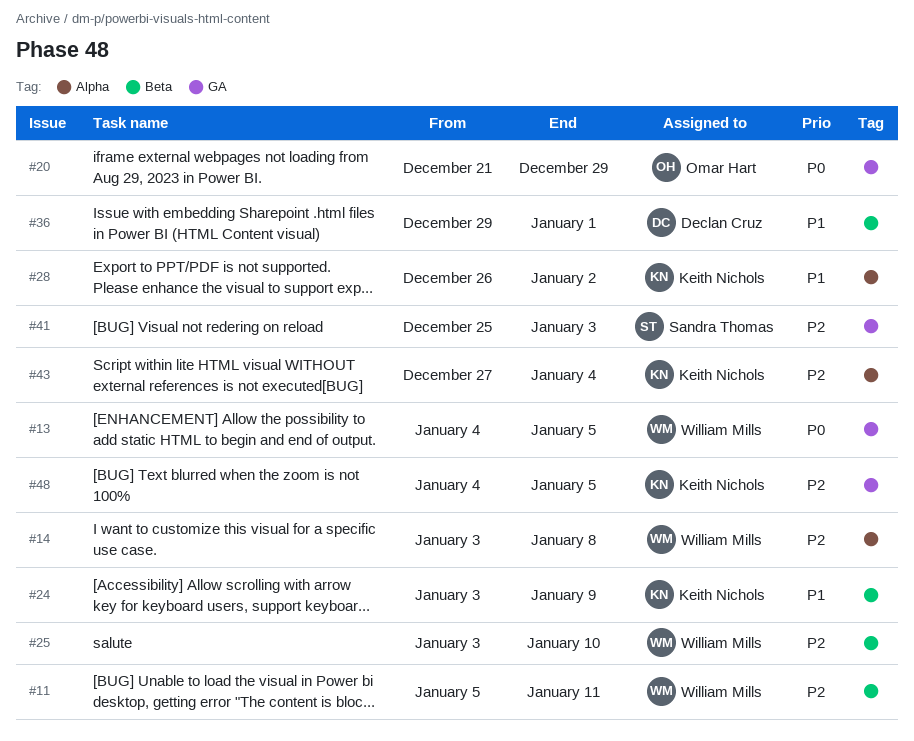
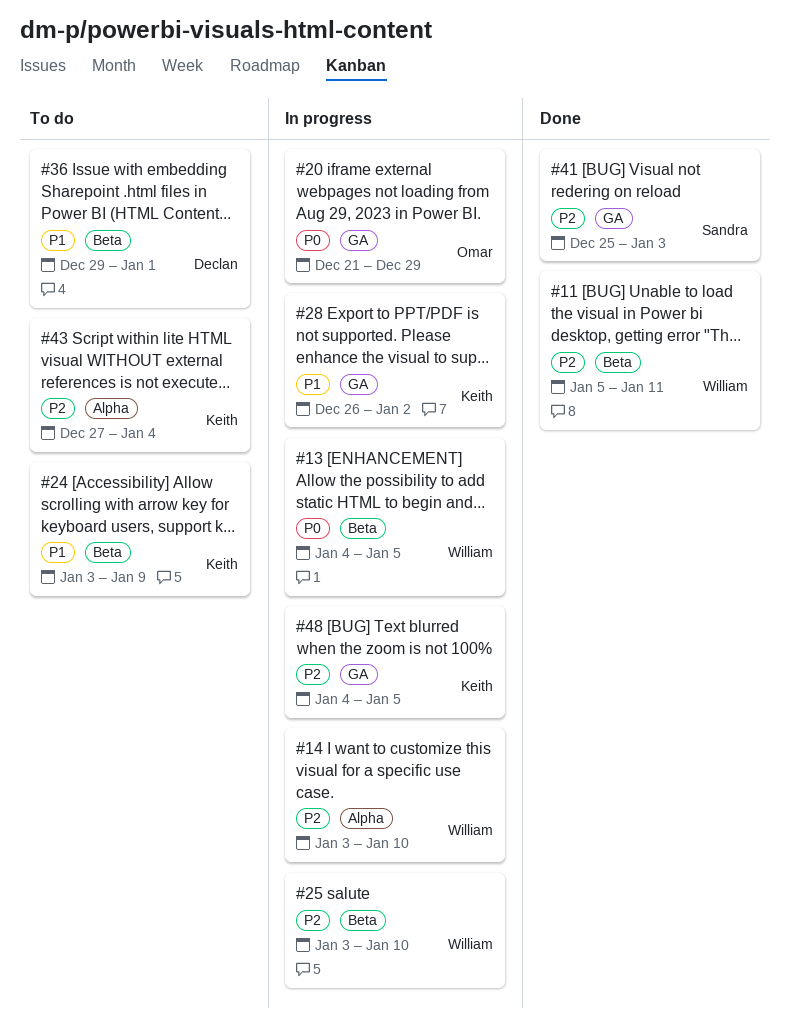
#13, label: GA -> Beta
#14, due: Jan 8 -> Jan 10
#28, label: Alpha -> GA

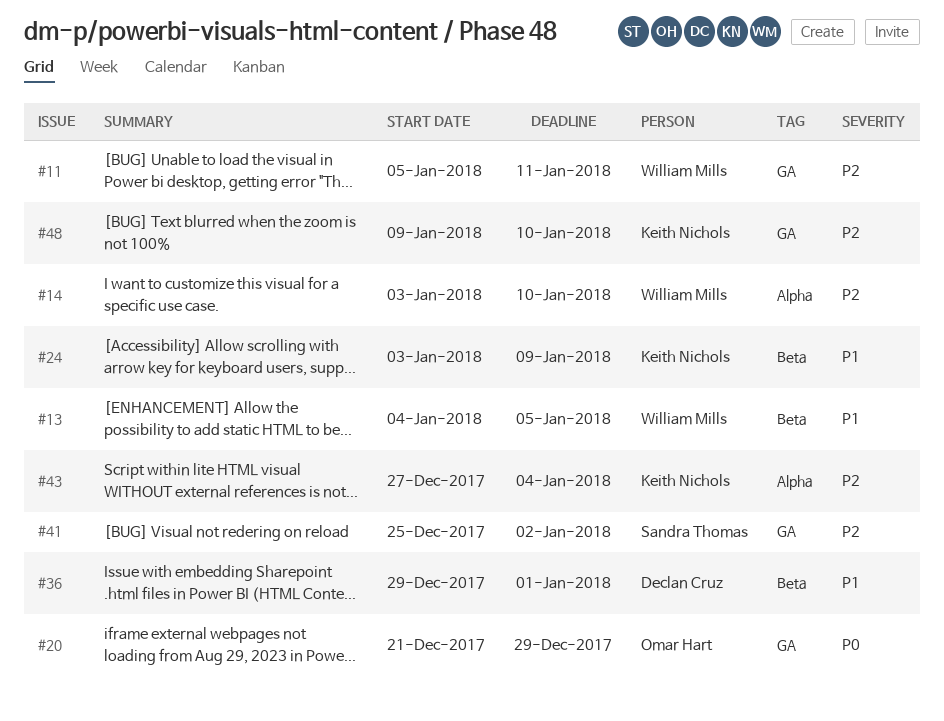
#11, label: Beta -> GA
#13, priority: P0 -> P1
#25: present -> none
#28: present -> none
#41, due: Jan 3 -> Jan 2
#48, start: Jan 4 -> Jan 9
#48, due: Jan 5 -> Jan 10

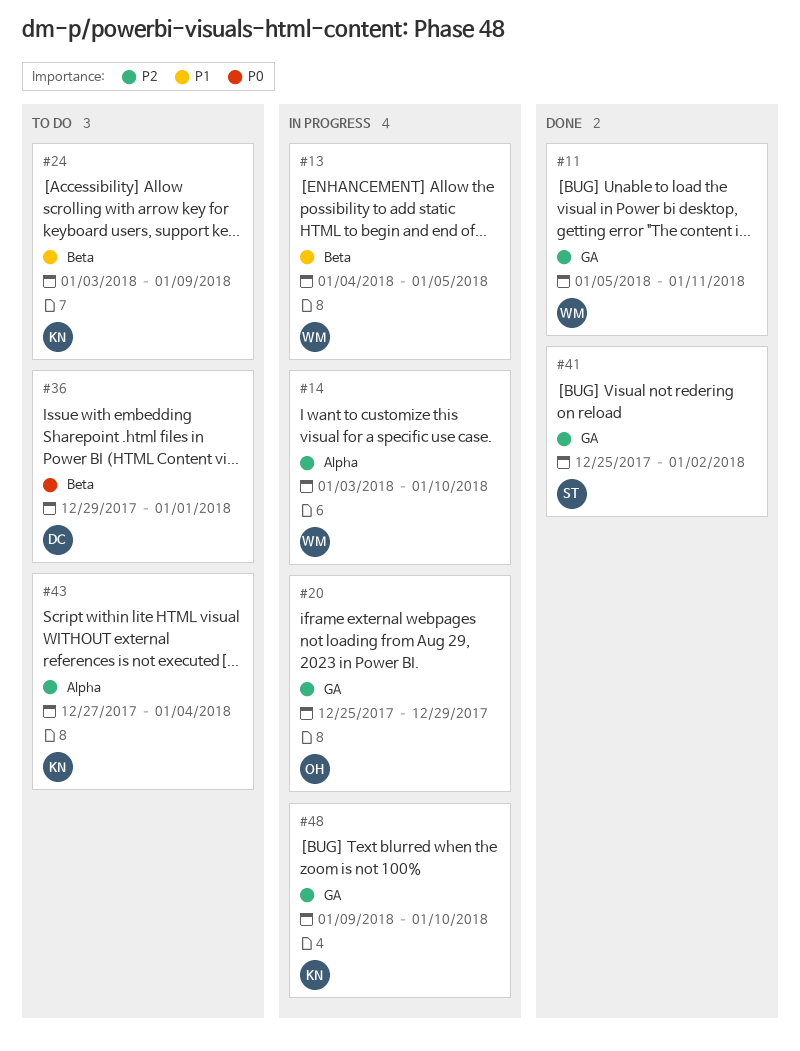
#20, priority: P0 -> P2
#20, start: Dec 21 -> Dec 25
#36, priority: P1 -> P0

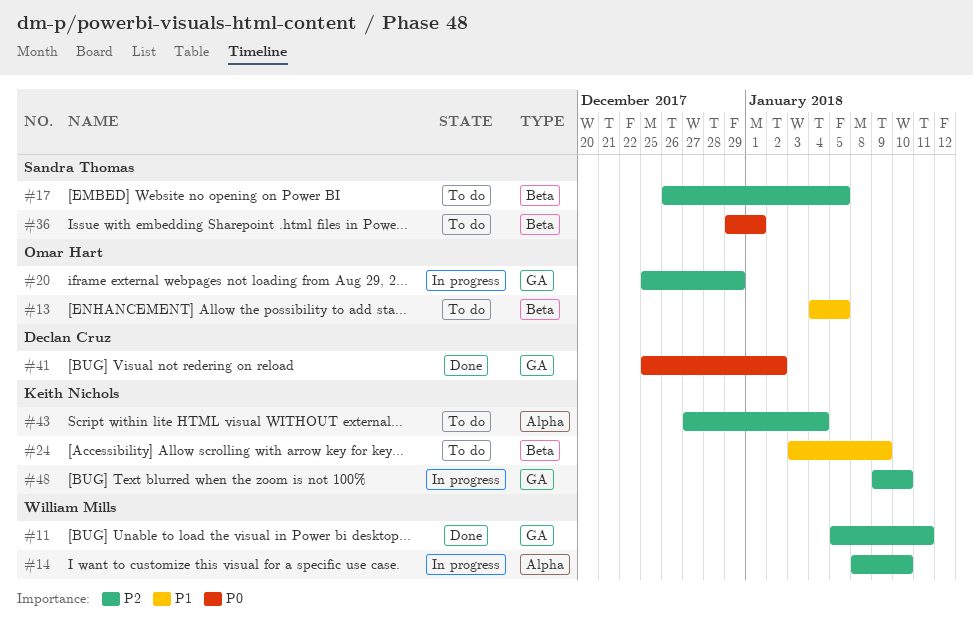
#13, status: In progress -> To do
#13, owner: William Mills -> Omar Hart
#14, start: Jan 3 -> Jan 8
#17: none -> present
#36, owner: Declan Cruz -> Sandra Thomas
#41, owner: Sandra Thomas -> Declan Cruz
#41, priority: P2 -> P0

